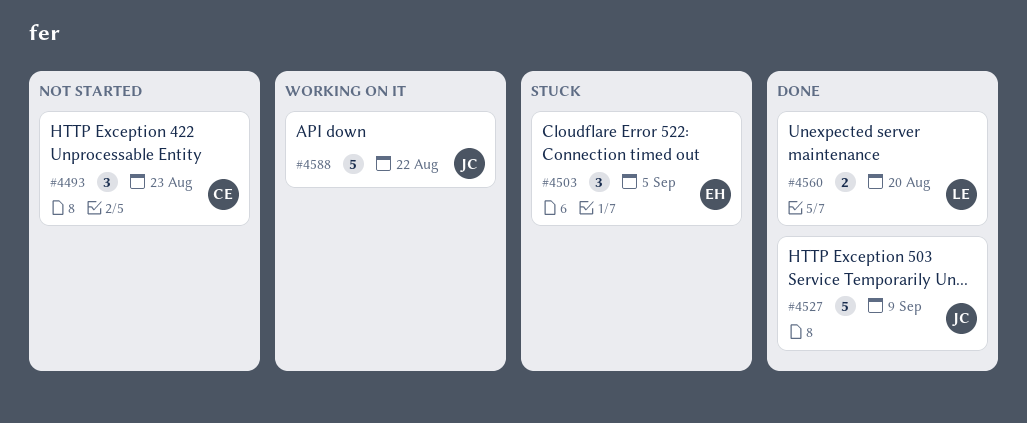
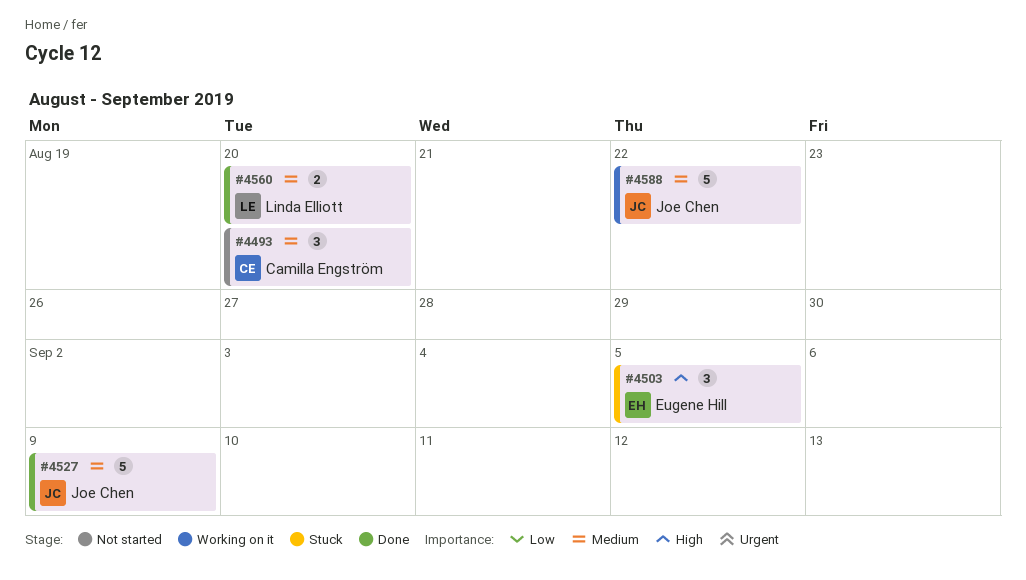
#4493, due: Aug 23 -> Aug 20

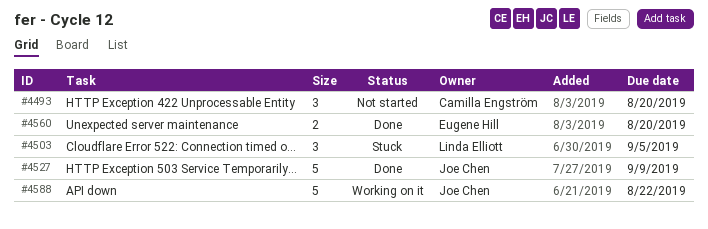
#4503, owner: Eugene Hill -> Linda Elliott
#4560, owner: Linda Elliott -> Eugene Hill

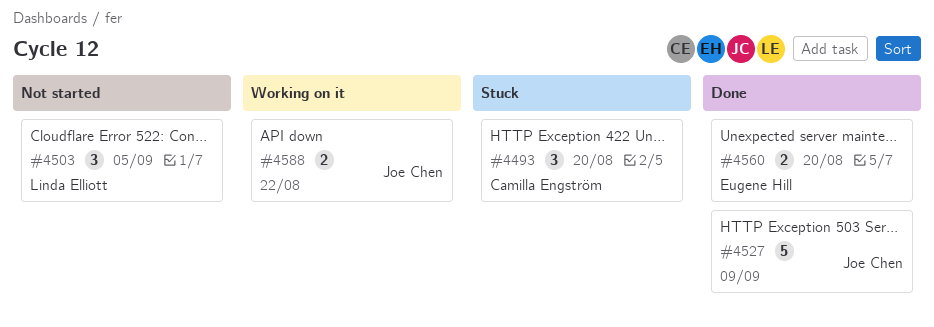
#4493, status: Not started -> Stuck
#4503, status: Stuck -> Not started
#4588, estimate: 5 -> 2

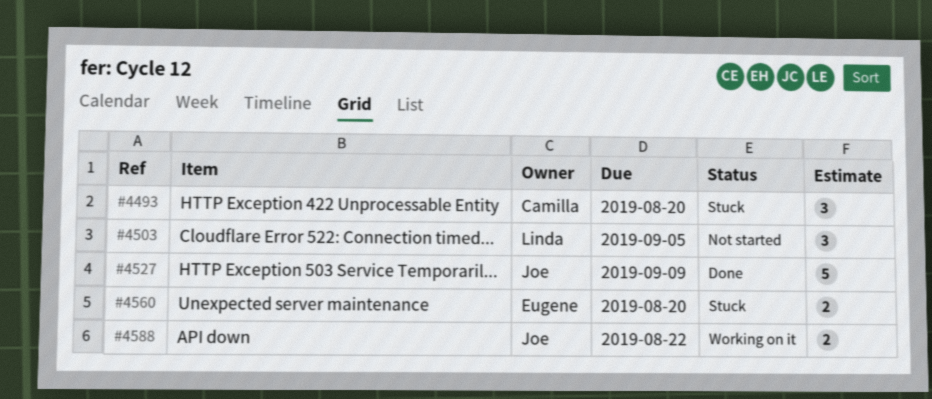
#4560, status: Done -> Stuck

